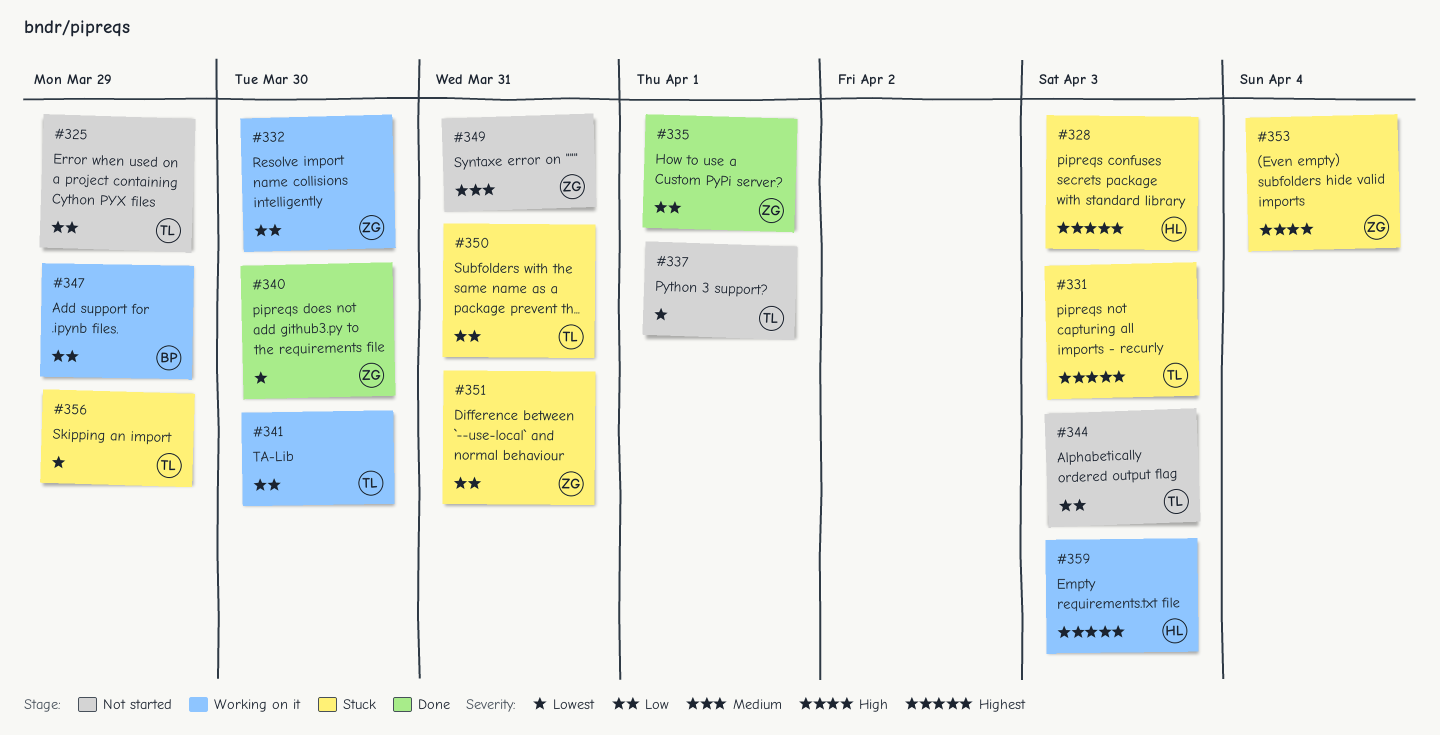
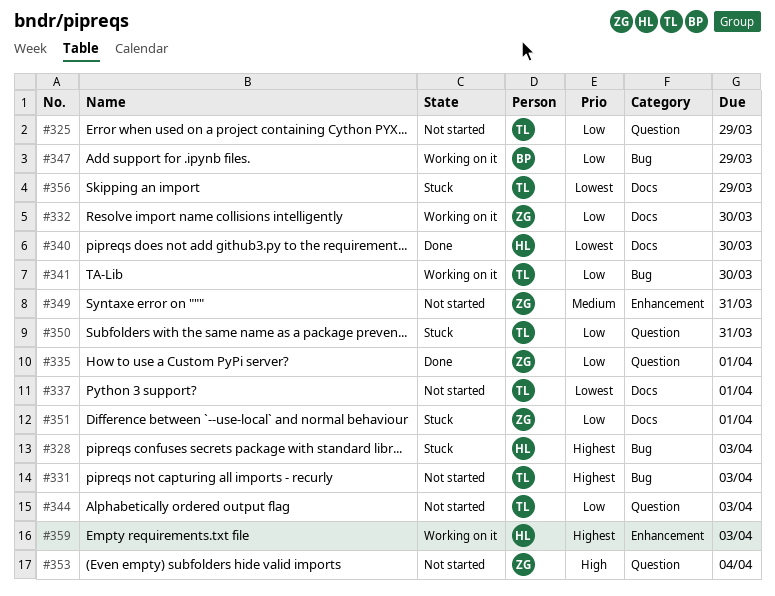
#331, status: Stuck -> Not started
#340, owner: ZG -> HL
#351, due: Mar 31 -> Apr 1
#353, status: Stuck -> Not started

